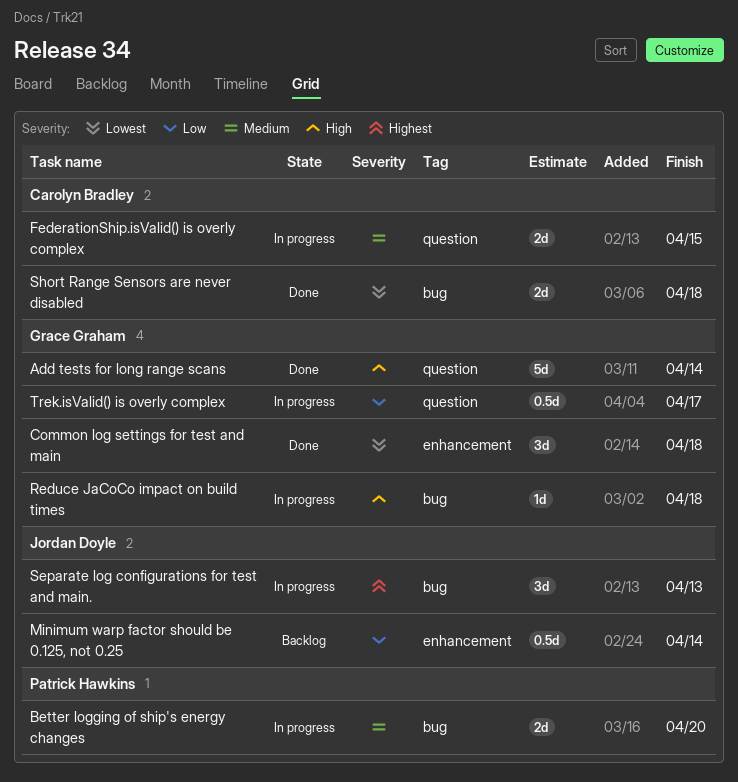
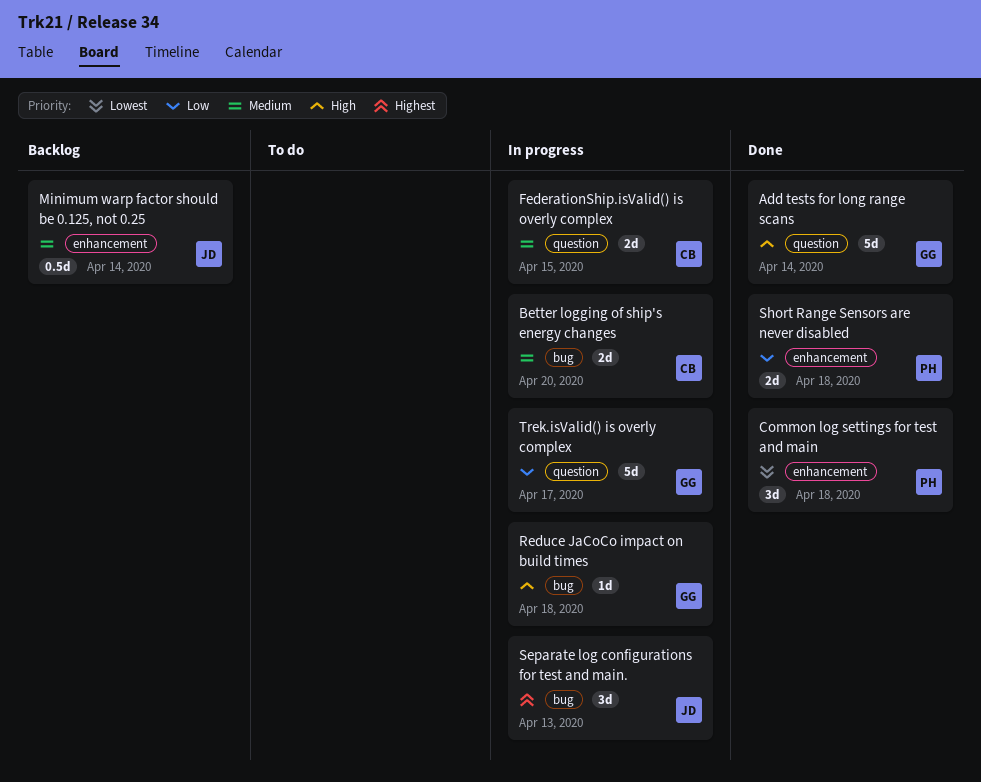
Better logging of ship's energy changes, owner: Patrick Hawkins -> Carolyn Bradley
Common log settings for test and main, owner: Grace Graham -> Patrick Hawkins
Minimum warp factor should be 0.125, not 0.25, priority: Low -> Medium
Short Range Sensors are never disabled, owner: Carolyn Bradley -> Patrick Hawkins
Short Range Sensors are never disabled, priority: Lowest -> Low
Short Range Sensors are never disabled, label: bug -> enhancement
Trek.isValid() is overly complex, estimate: 0.5d -> 5d

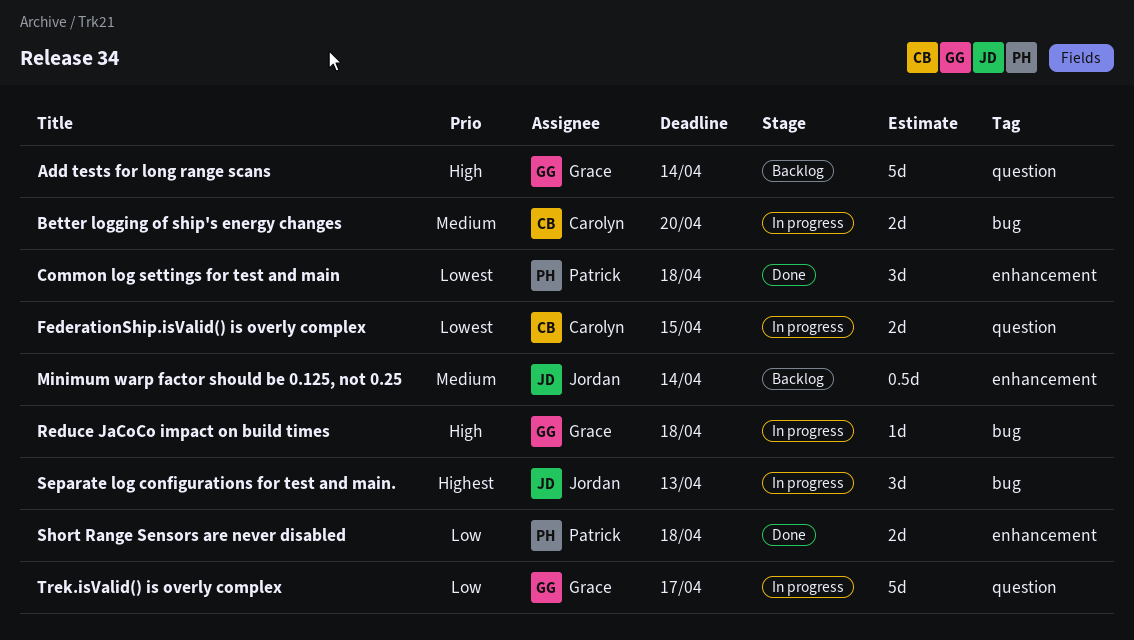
Add tests for long range scans, status: Done -> Backlog
FederationShip.isValid() is overly complex, priority: Medium -> Lowest

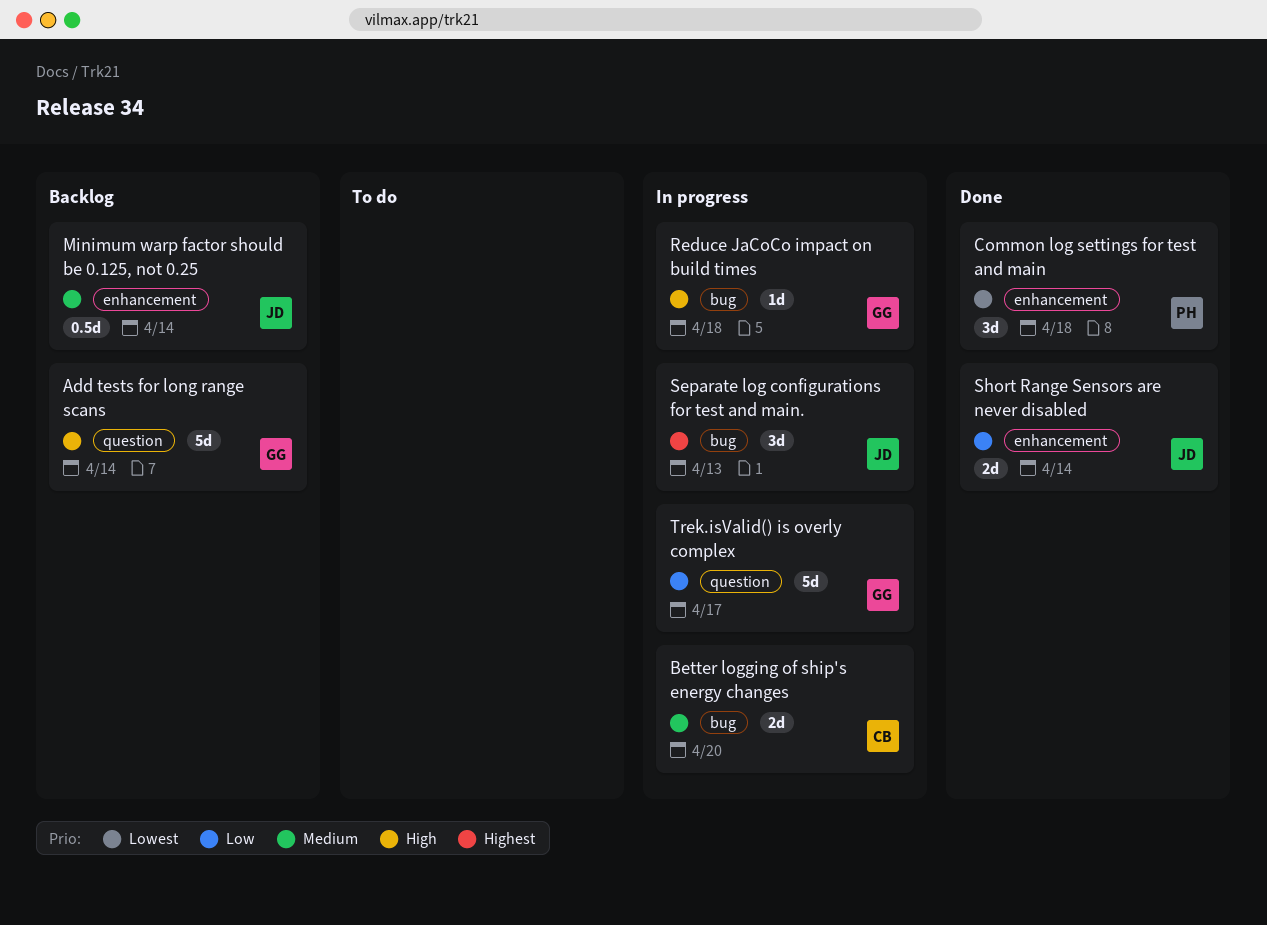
FederationShip.isValid() is overly complex: present -> none
Short Range Sensors are never disabled, owner: Patrick -> Jordan
Short Range Sensors are never disabled, due: Apr 18 -> Apr 14

